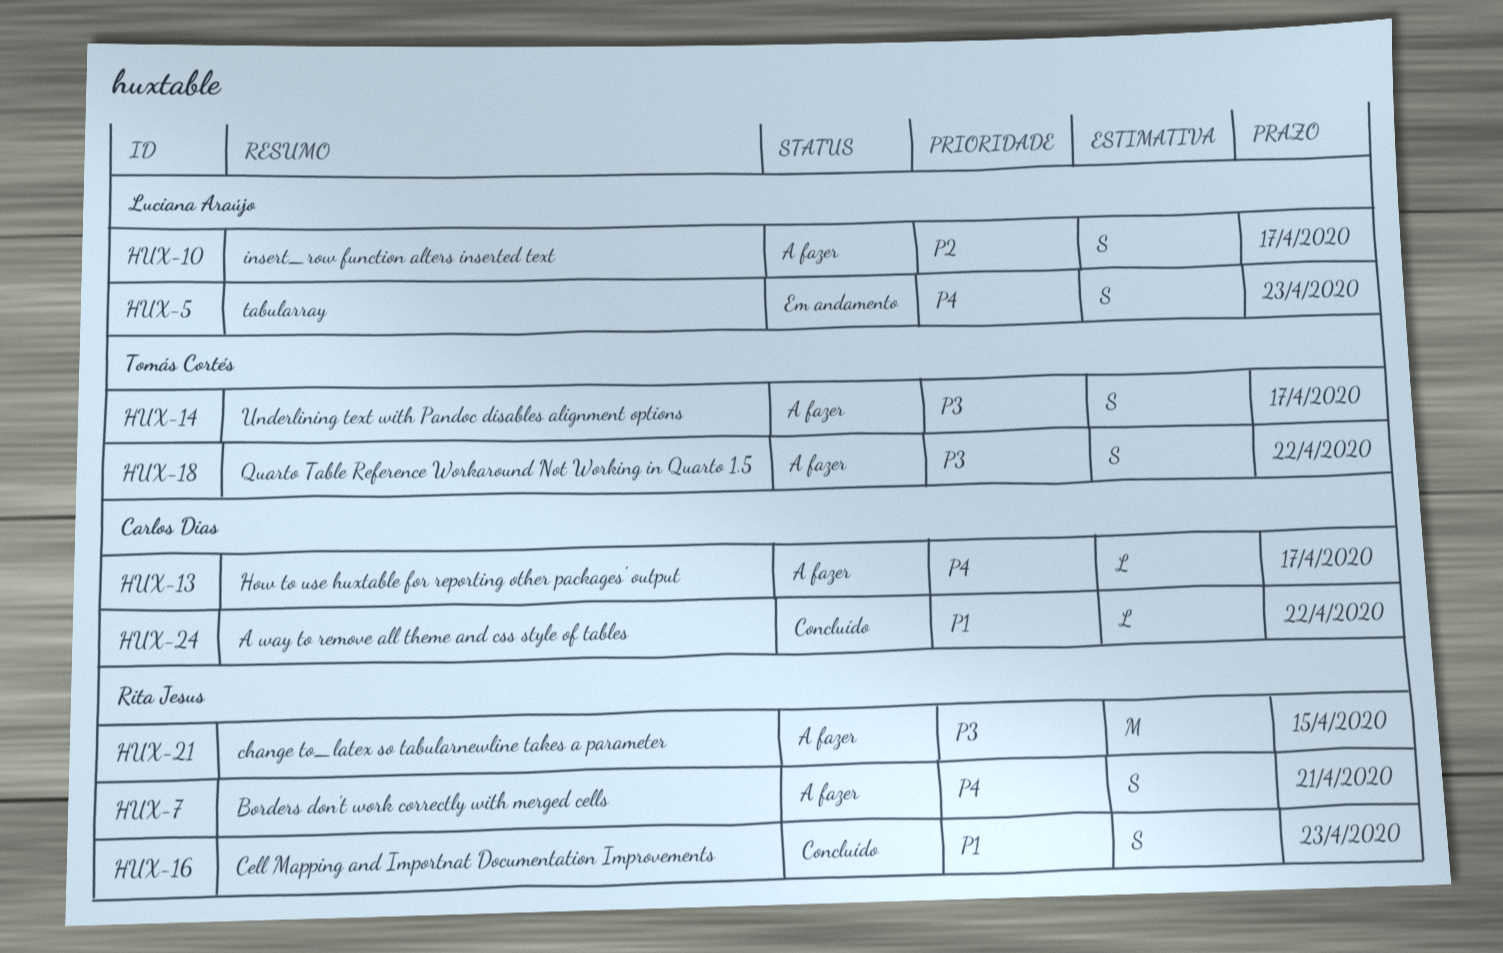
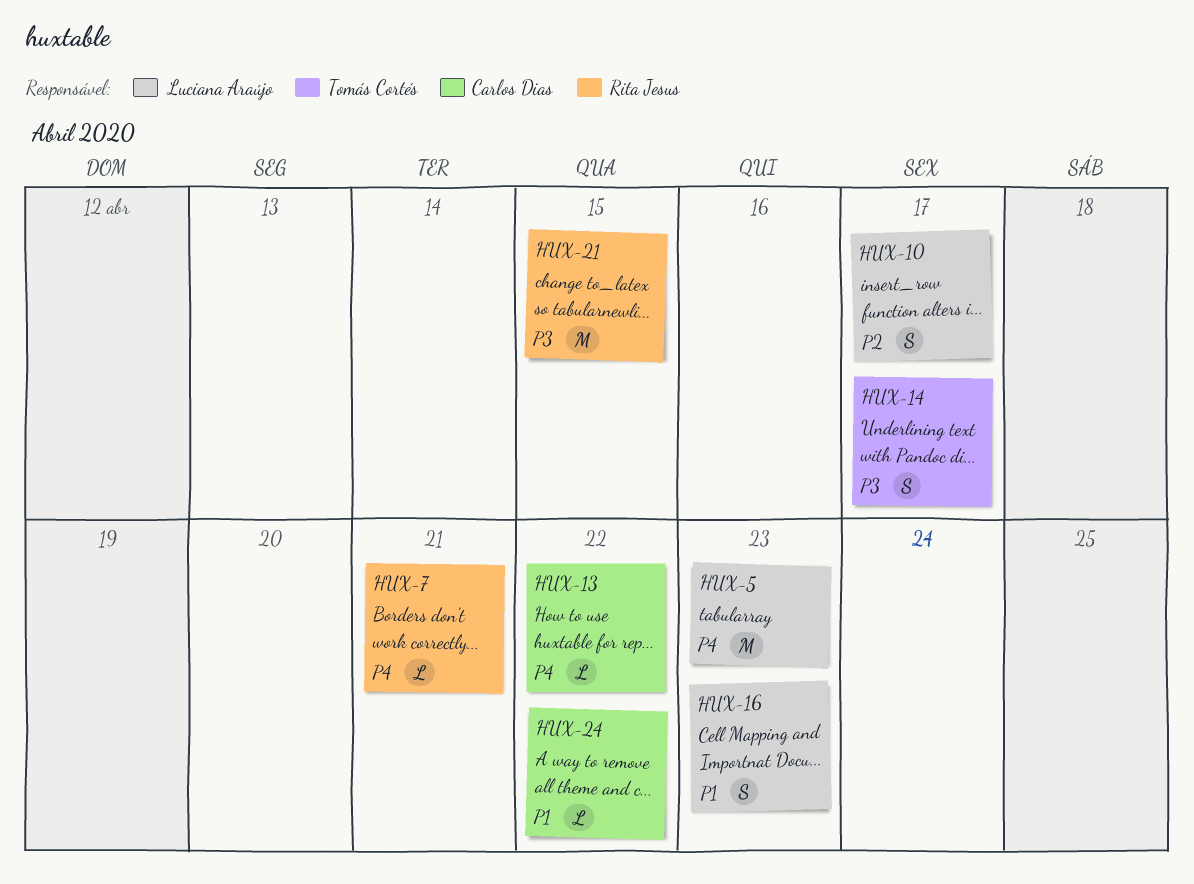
HUX-5, estimate: S -> M
HUX-7, estimate: S -> L
HUX-13, due: Apr 17 -> Apr 22
HUX-16, owner: Rita Jesus -> Luciana Araújo
HUX-18: present -> none

